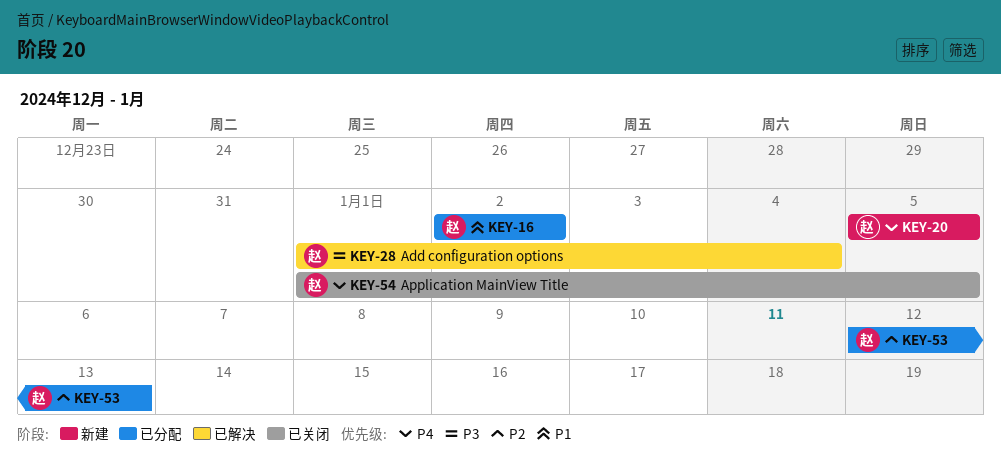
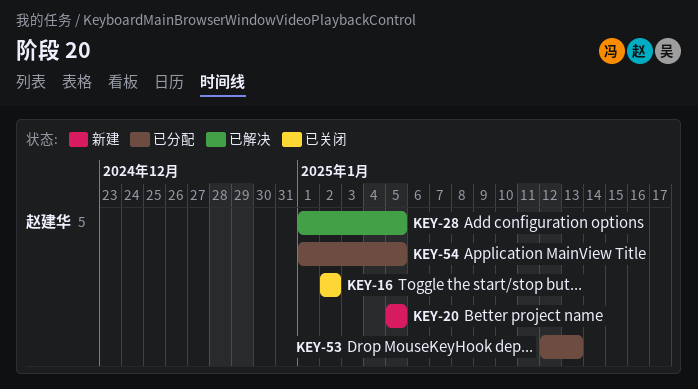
KEY-16, status: 已分配 -> 已关闭
KEY-28, due: Jan 4 -> Jan 5
KEY-54, status: 已关闭 -> 已分配

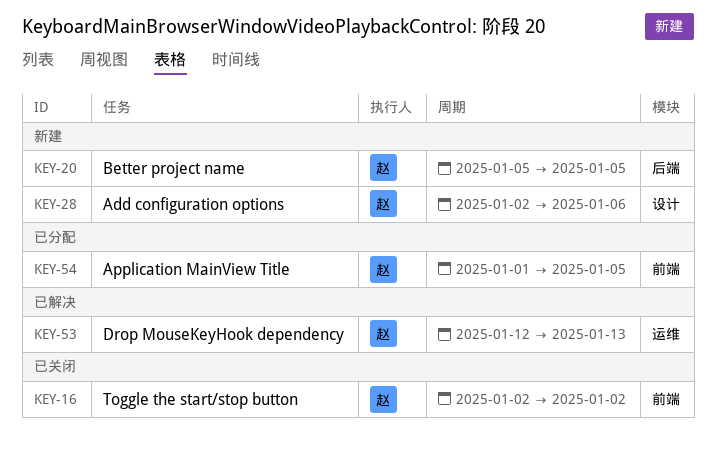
KEY-28, status: 已解决 -> 新建
KEY-28, start: Jan 1 -> Jan 2
KEY-28, due: Jan 5 -> Jan 6
KEY-53, status: 已分配 -> 已解决

